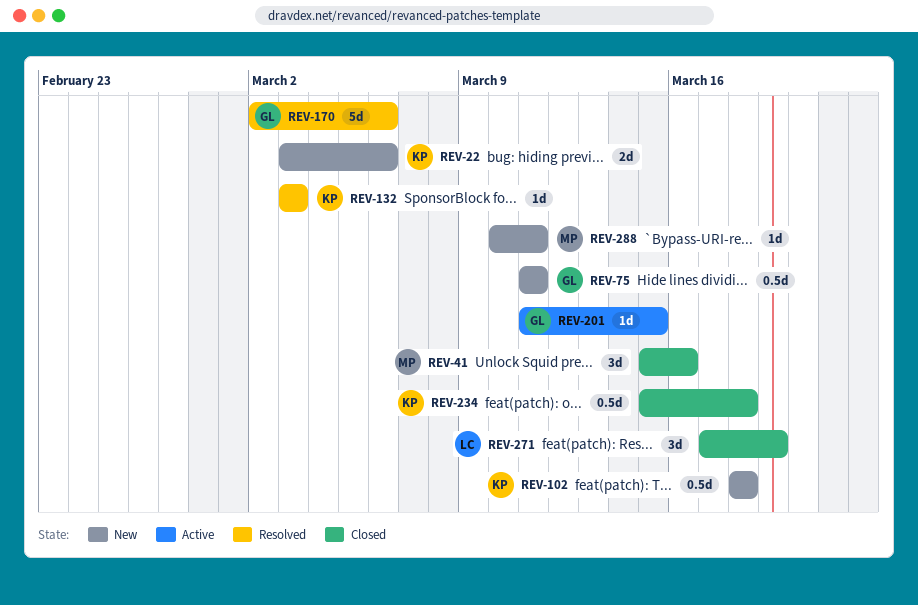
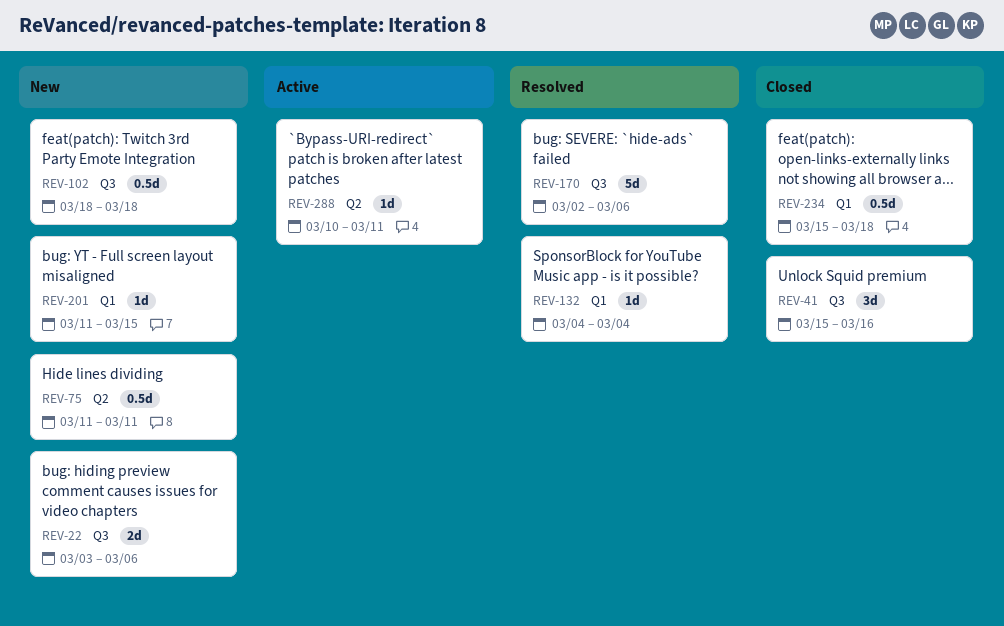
REV-132, start: Mar 3 -> Mar 4
REV-132, due: Mar 3 -> Mar 4
REV-201, status: Active -> New
REV-271: present -> none
REV-288, status: New -> Active

